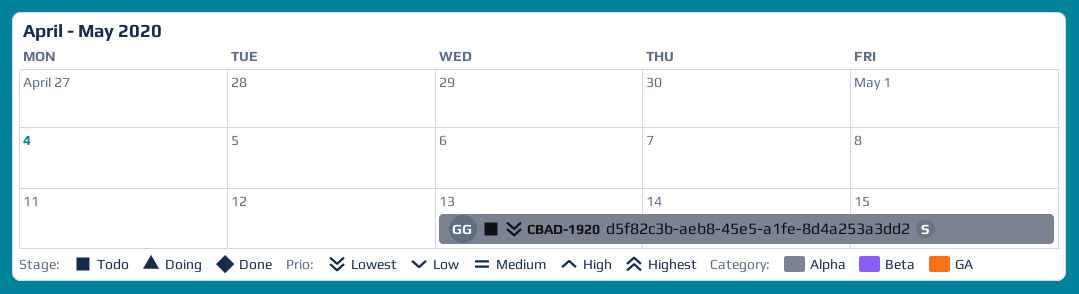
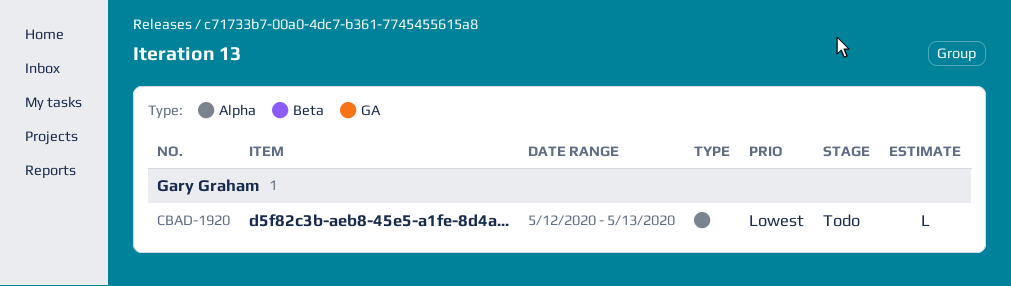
CBAD-1920, estimate: S -> L
CBAD-1920, start: May 13 -> May 12
CBAD-1920, due: May 15 -> May 13

